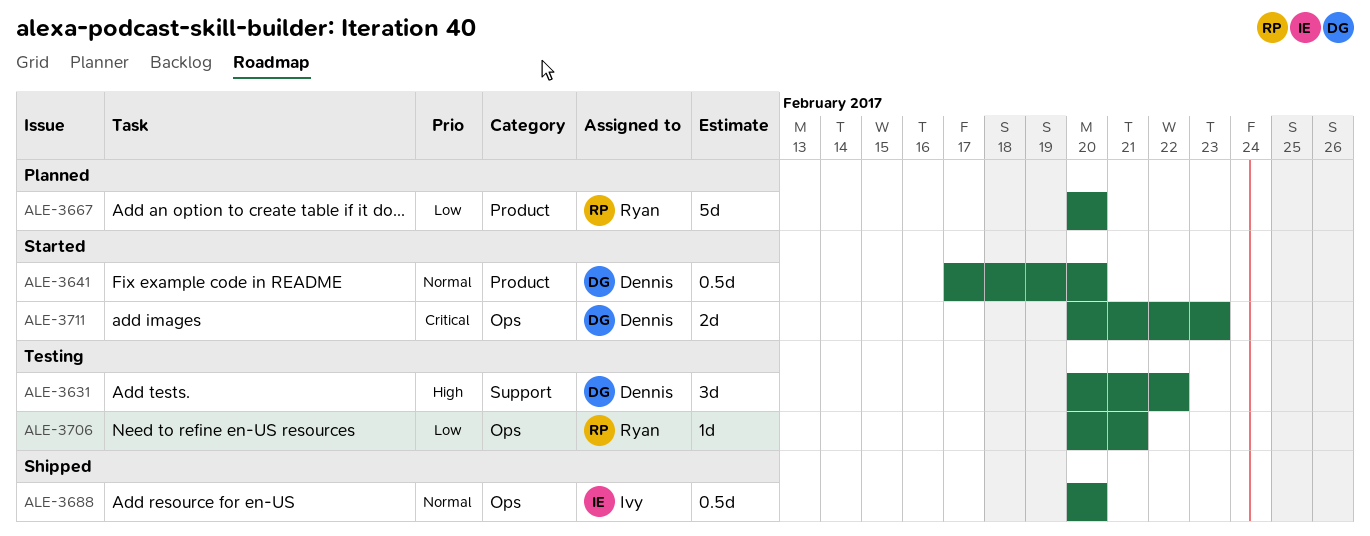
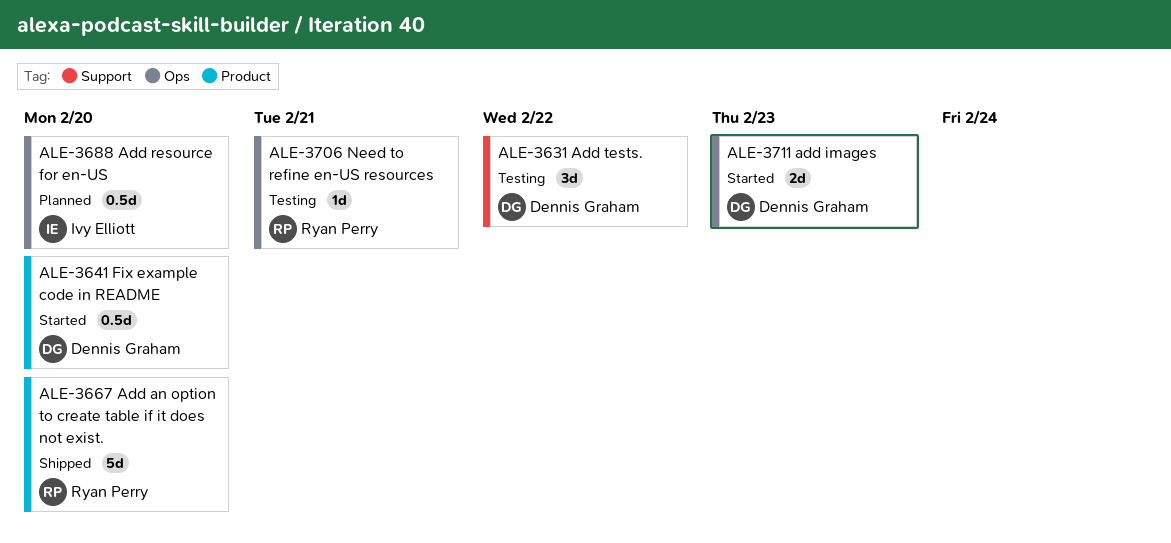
ALE-3667, status: Planned -> Shipped
ALE-3688, status: Shipped -> Planned

